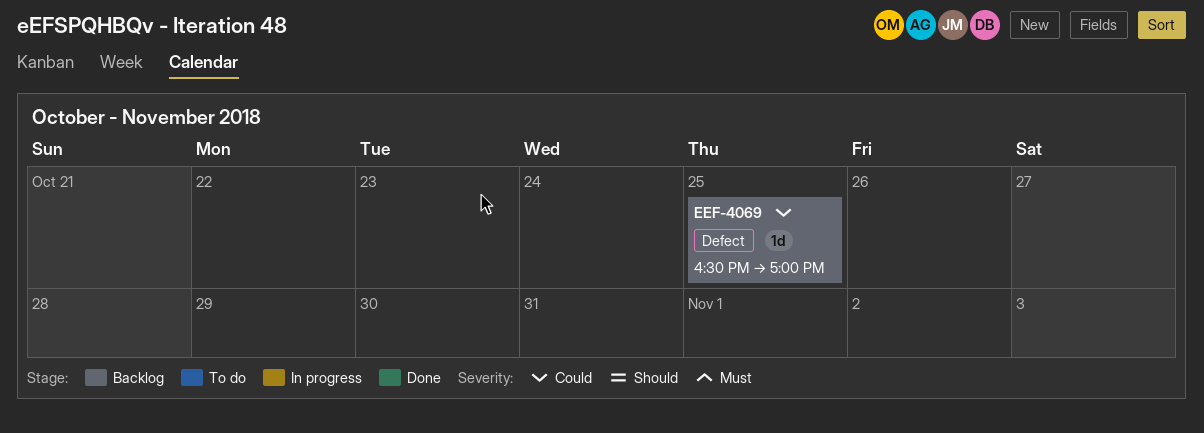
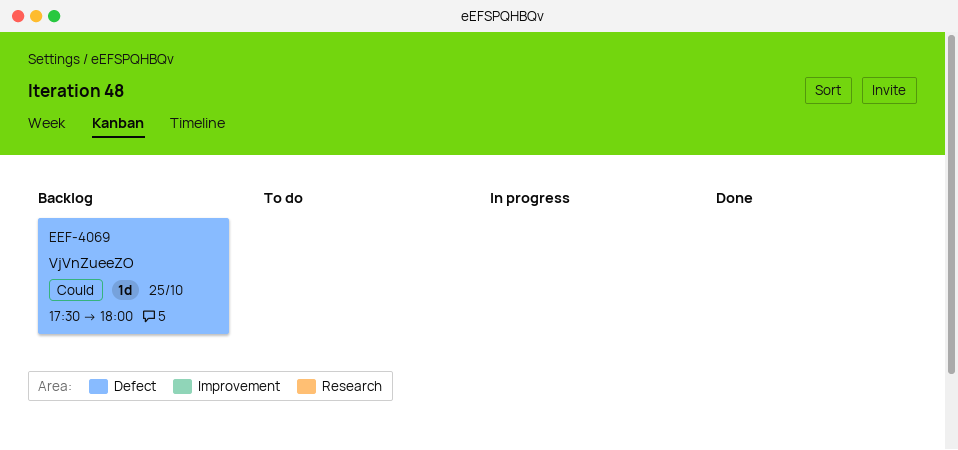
EEF-4069, begins: 16:30 -> 17:30
EEF-4069, ends: 17:00 -> 18:00

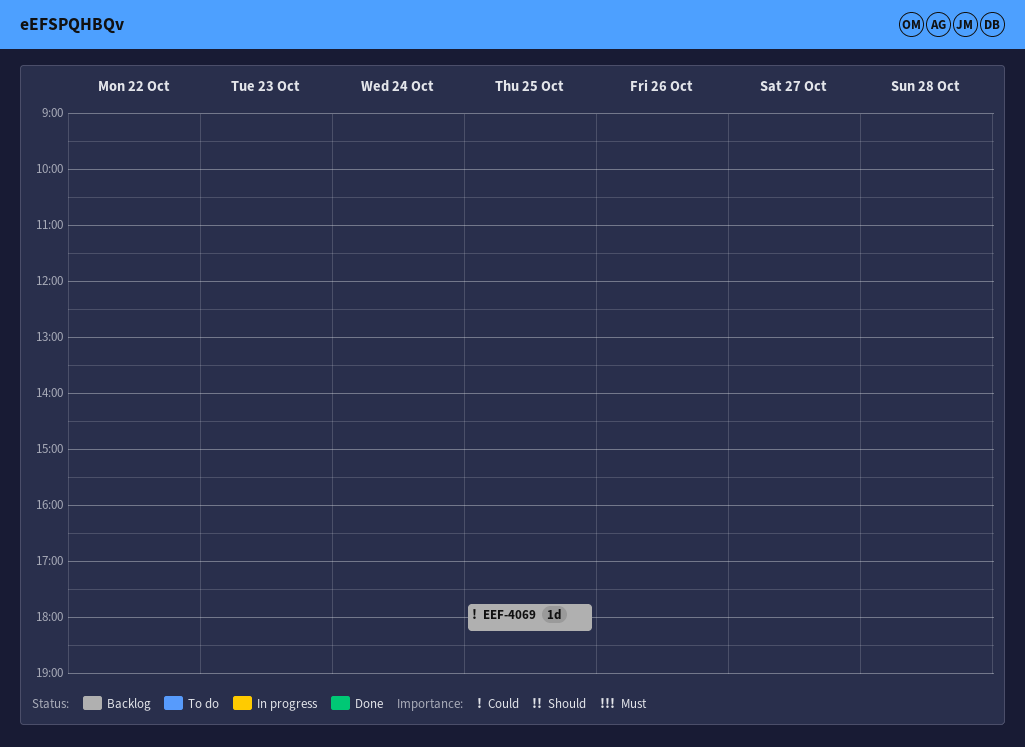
EEF-4069, begins: 17:30 -> 17:45
EEF-4069, ends: 18:00 -> 18:15

